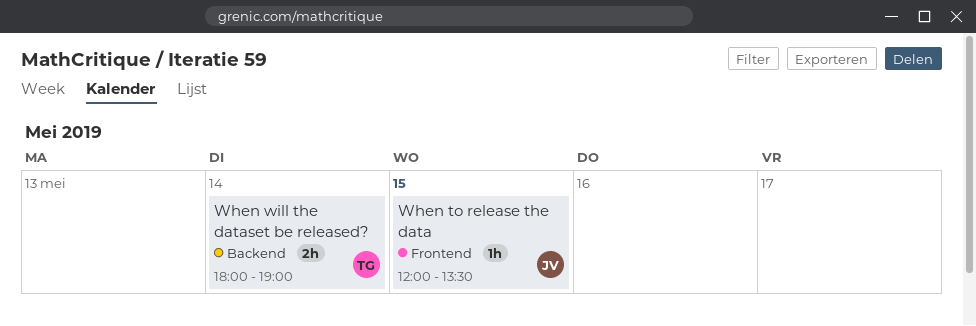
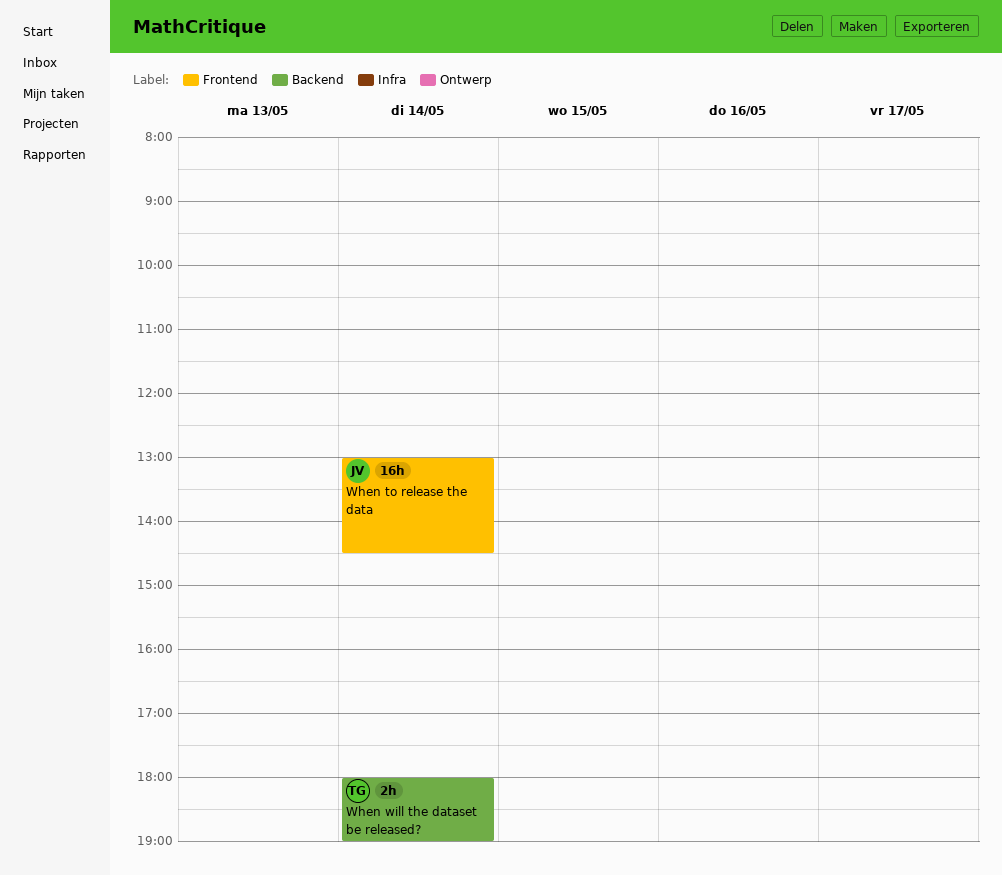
When to release the data, estimate: 1h -> 16h
When to release the data, day: May 15 -> May 14
When to release the data, begins: 12:00 -> 13:00
When to release the data, ends: 13:30 -> 14:30

